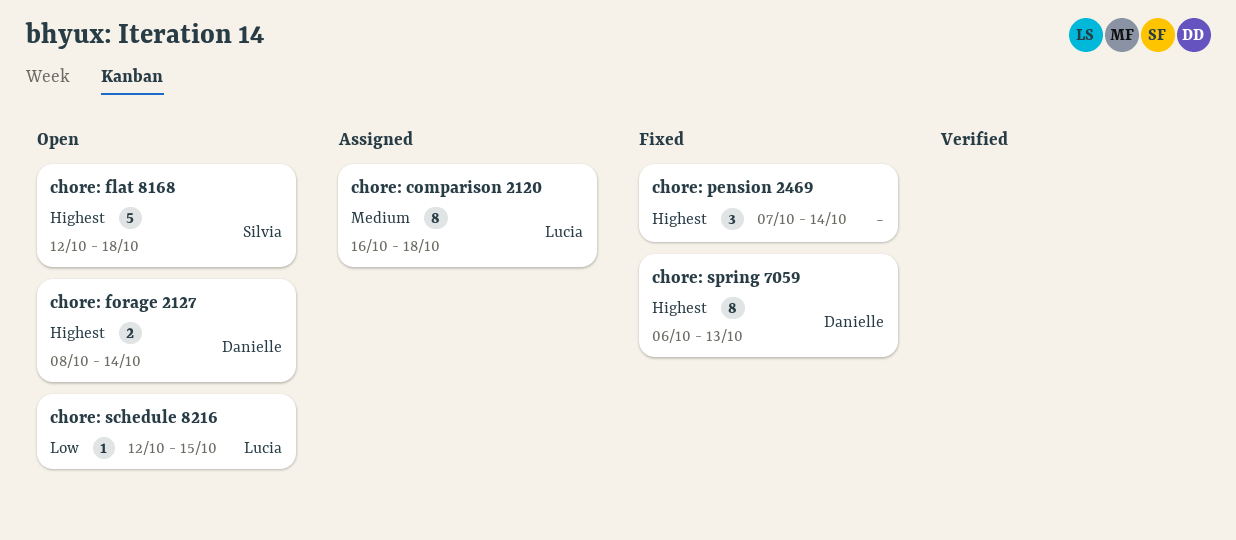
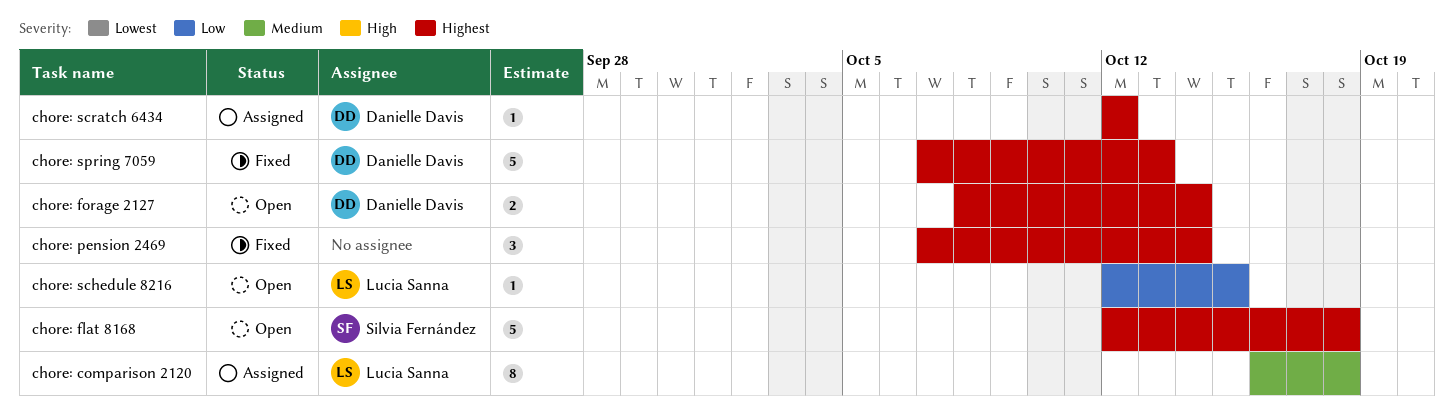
chore: scratch 6434: none -> present
chore: spring 7059, estimate: 8 -> 5
chore: spring 7059, start: Oct 6 -> Oct 7

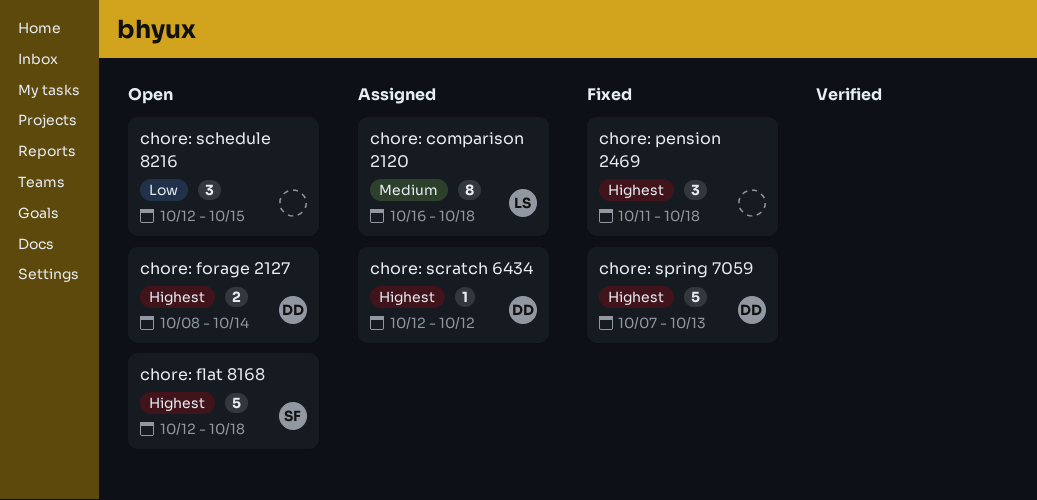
chore: pension 2469, start: Oct 7 -> Oct 11
chore: pension 2469, due: Oct 14 -> Oct 18
chore: schedule 8216, owner: Lucia Sanna -> none
chore: schedule 8216, estimate: 1 -> 3

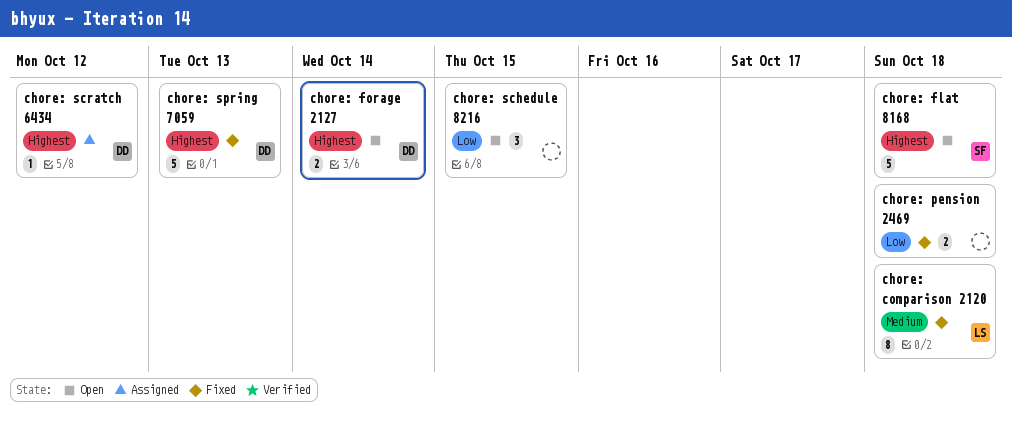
chore: comparison 2120, status: Assigned -> Fixed
chore: pension 2469, priority: Highest -> Low
chore: pension 2469, estimate: 3 -> 2

